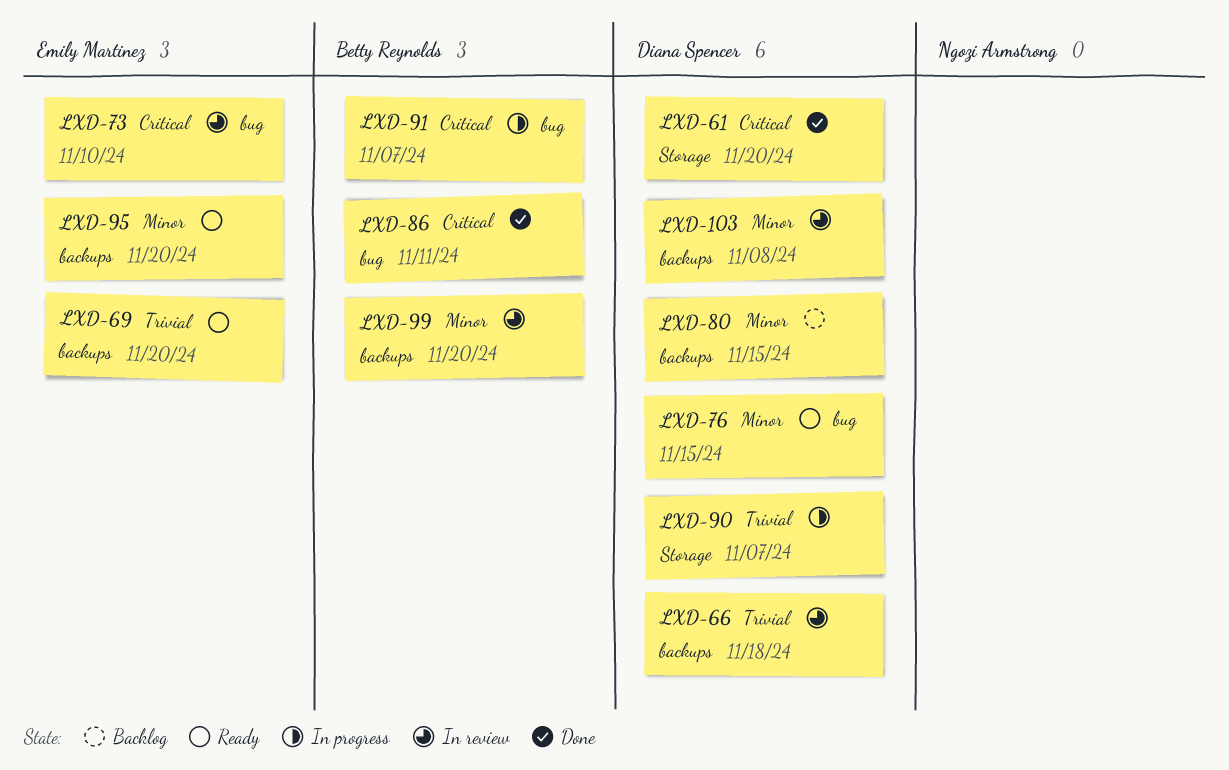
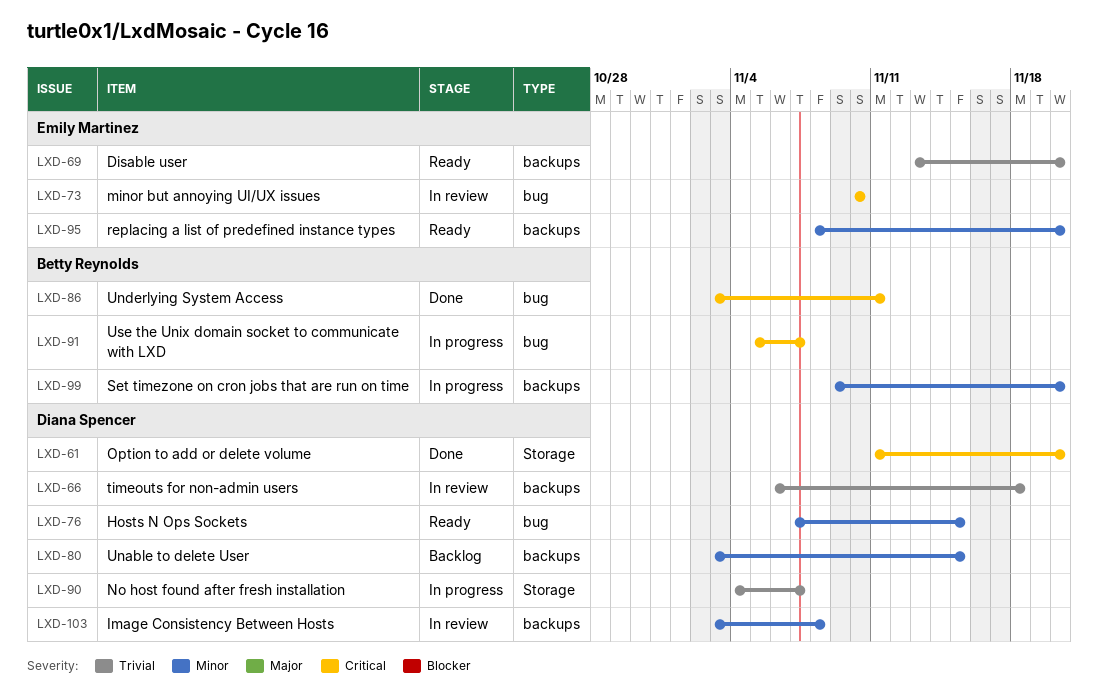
LXD-99, status: In review -> In progress

